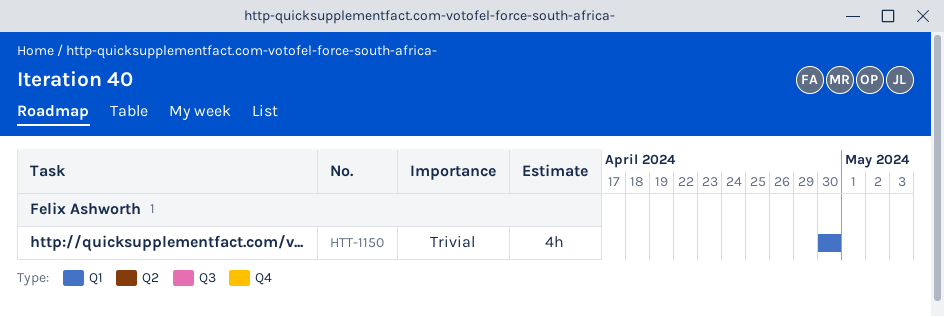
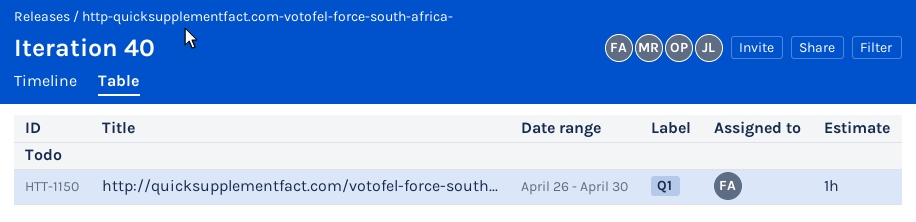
HTT-1150, estimate: 4h -> 1h
HTT-1150, start: Apr 30 -> Apr 26

